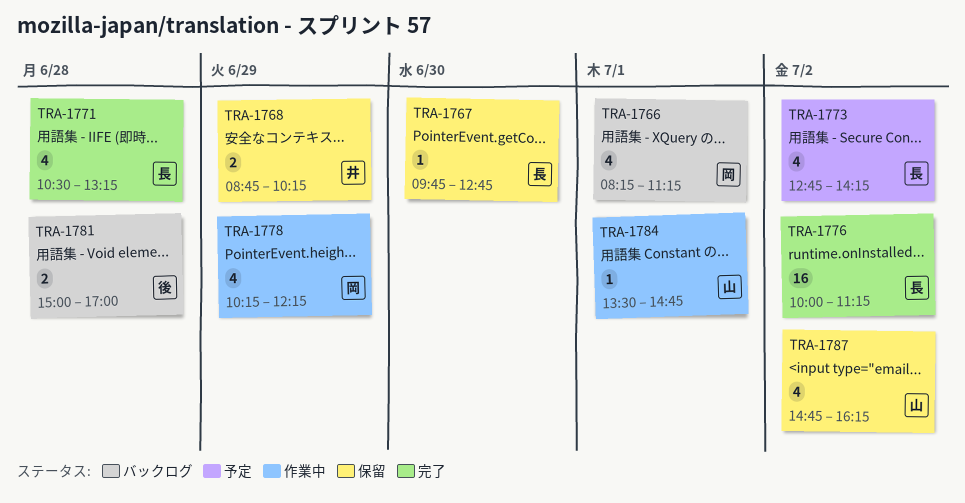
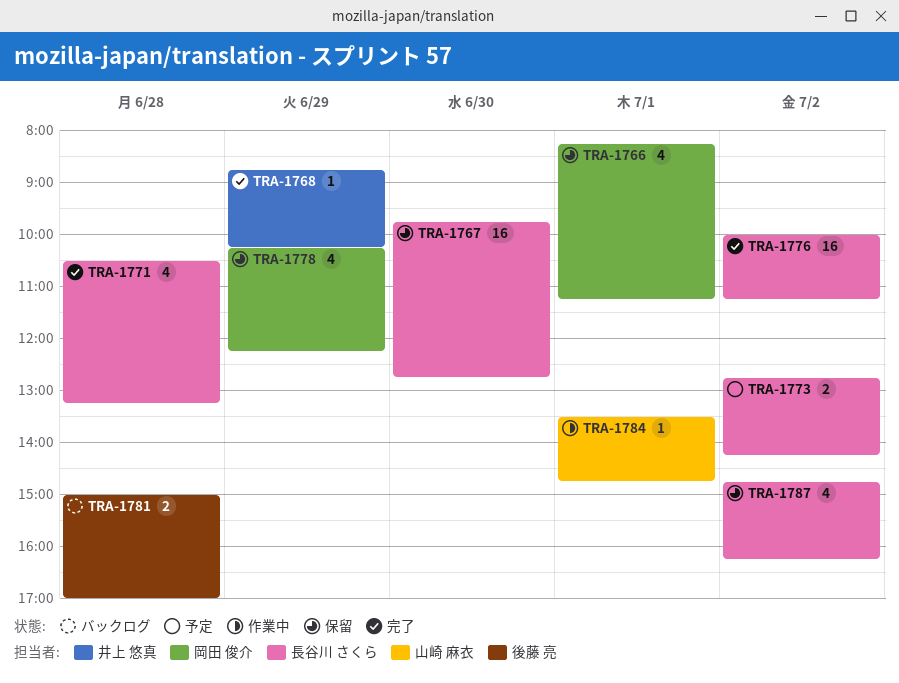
TRA-1766, status: バックログ -> 保留
TRA-1767, estimate: 1 -> 16
TRA-1768, status: 保留 -> 完了
TRA-1768, estimate: 2 -> 1
TRA-1773, estimate: 4 -> 2
TRA-1778, status: 作業中 -> 保留
TRA-1787, owner: 山崎 麻衣 -> 長谷川 さくら

